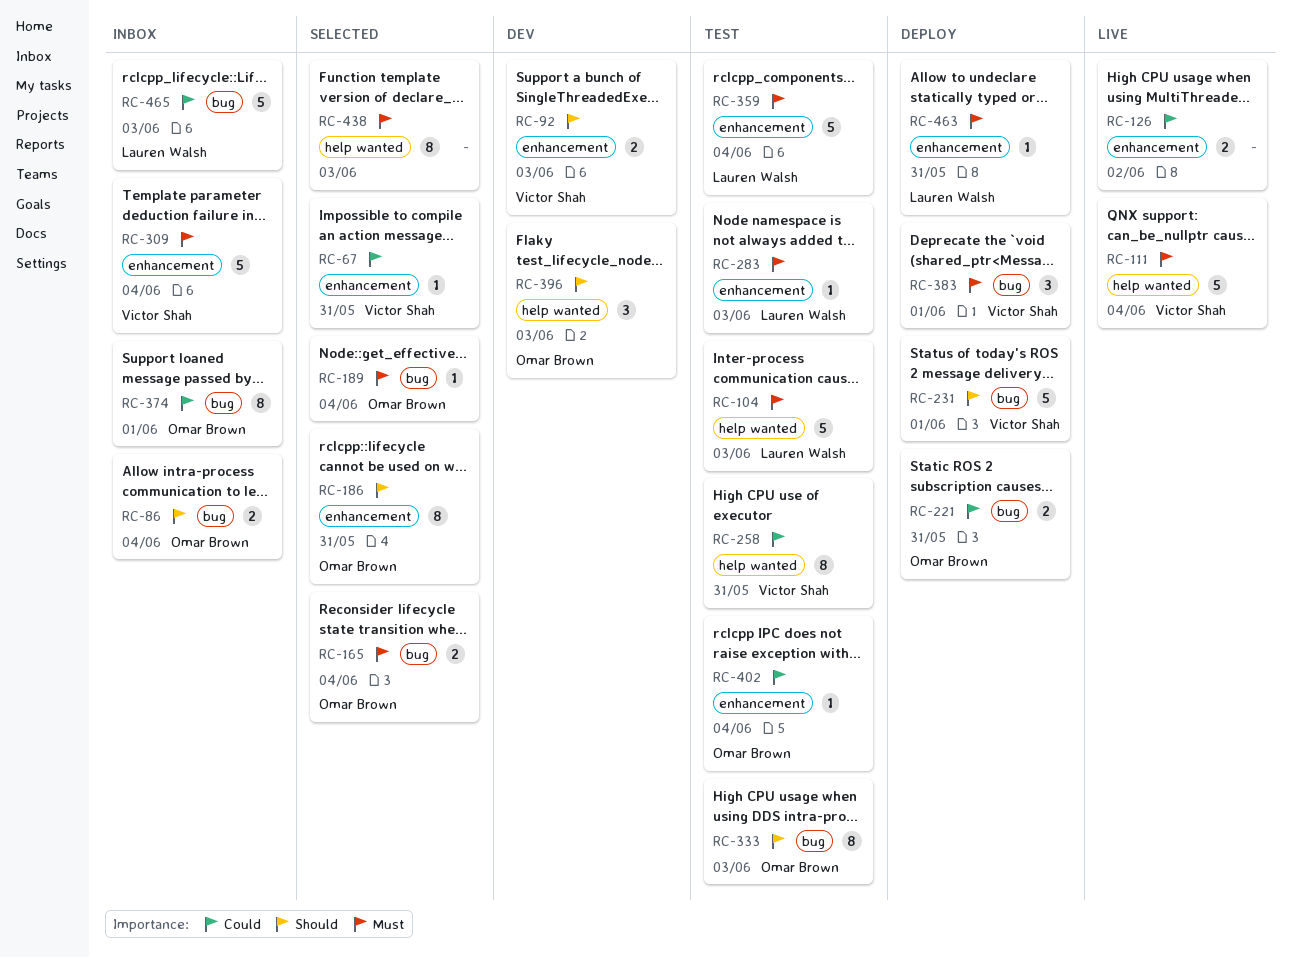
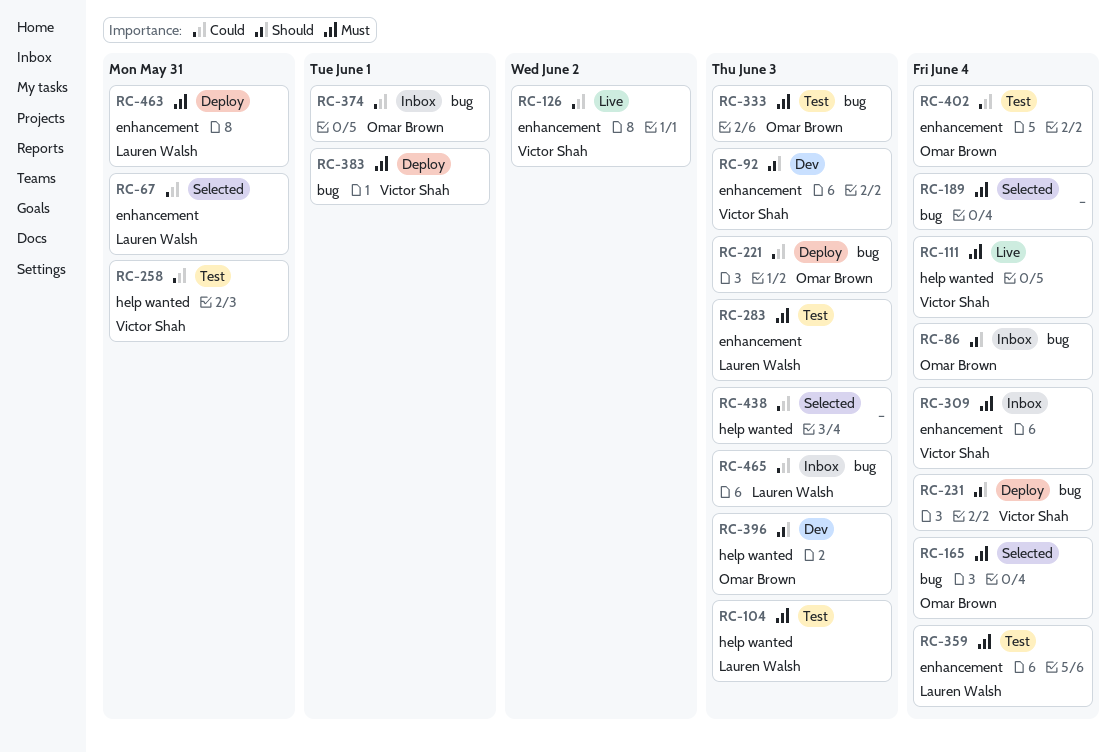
RC-67, owner: Victor Shah -> Lauren Walsh
RC-126, owner: none -> Victor Shah
RC-186: present -> none
RC-189, owner: Omar Brown -> none
RC-221, due: May 31 -> Jun 3
RC-231, due: Jun 1 -> Jun 4
RC-333, priority: Should -> Must
RC-438, priority: Must -> Could

